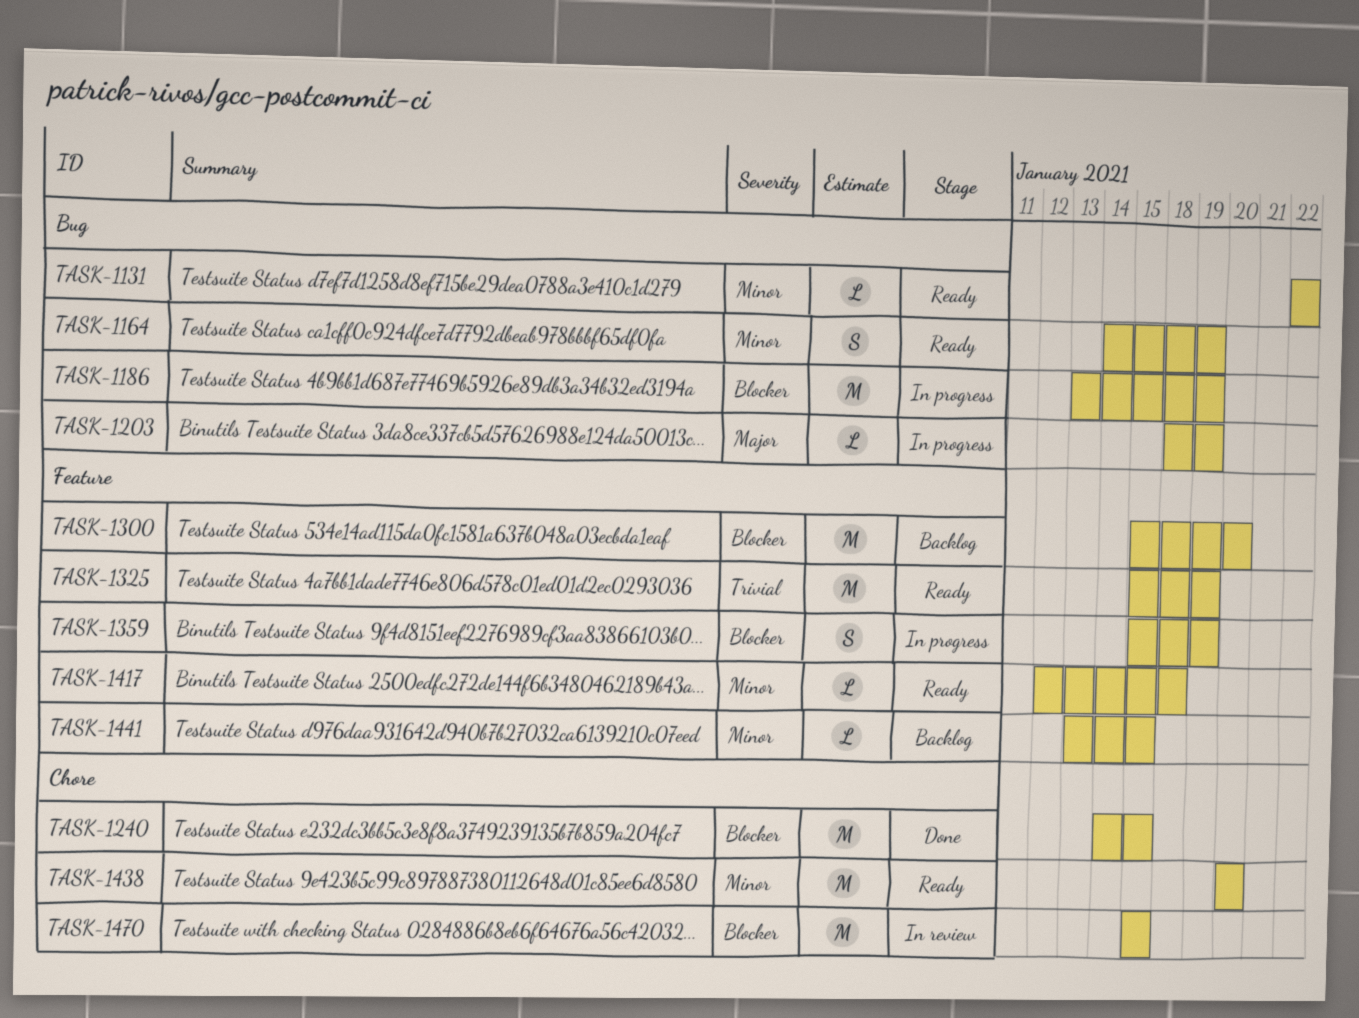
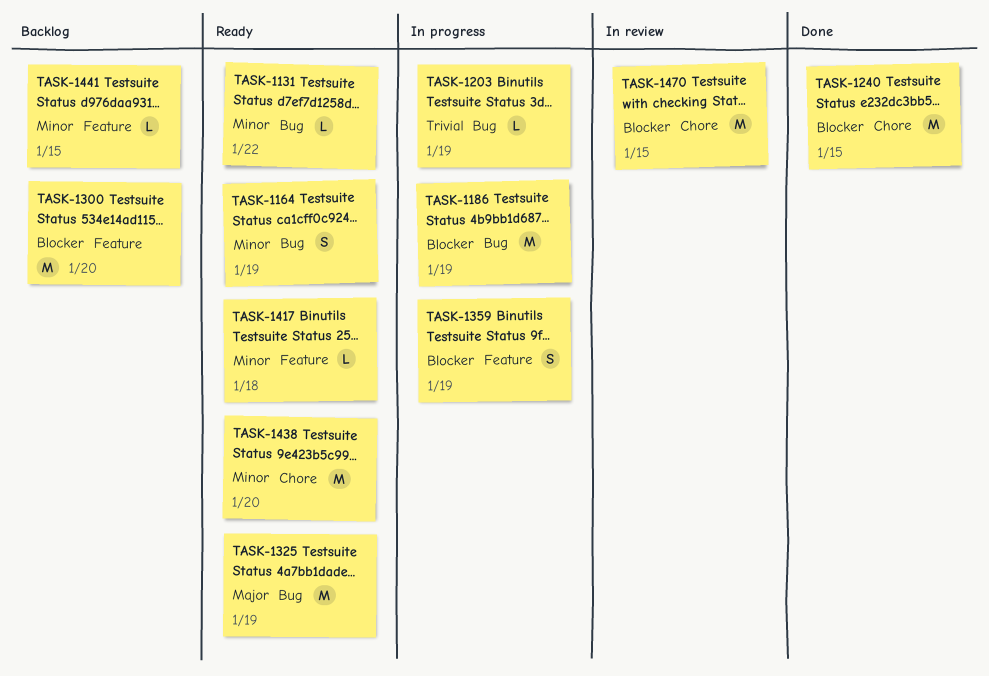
TASK-1203, priority: Major -> Trivial
TASK-1325, priority: Trivial -> Major
TASK-1325, label: Feature -> Bug

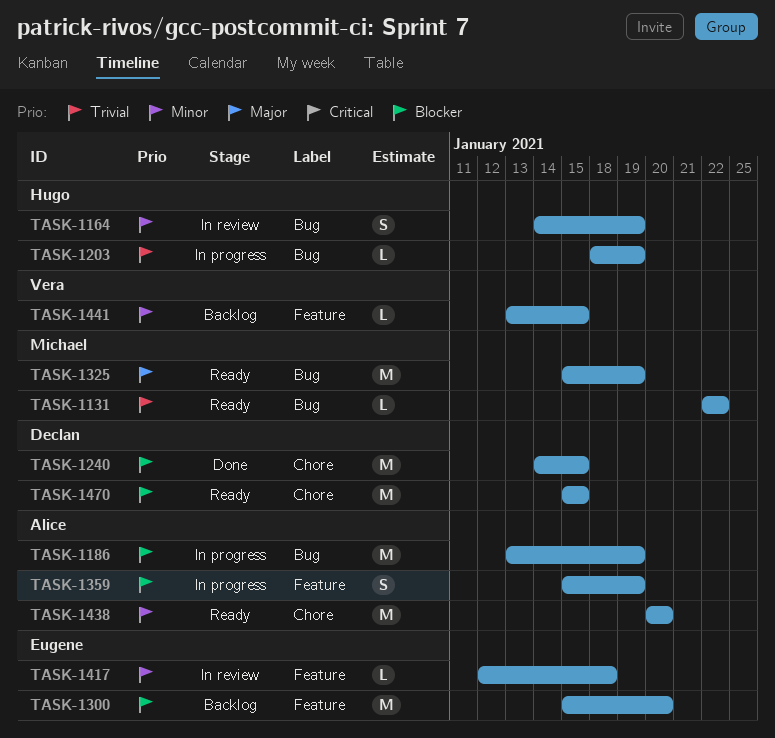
TASK-1131, priority: Minor -> Trivial
TASK-1164, status: Ready -> In review
TASK-1417, status: Ready -> In review
TASK-1470, status: In review -> Ready

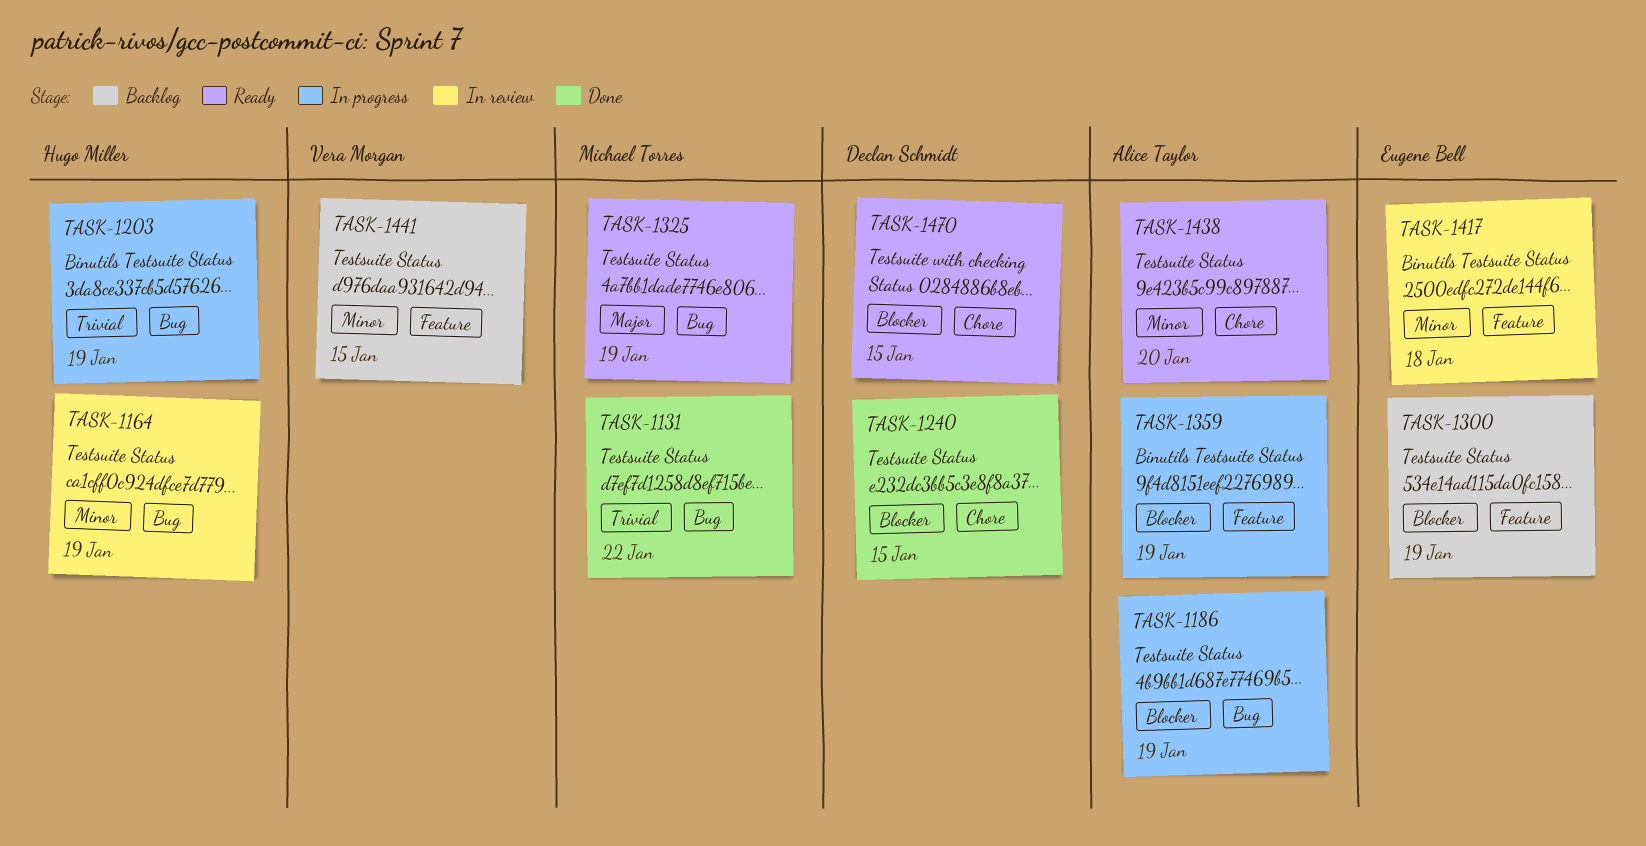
TASK-1131, status: Ready -> Done
TASK-1300, due: Jan 20 -> Jan 19

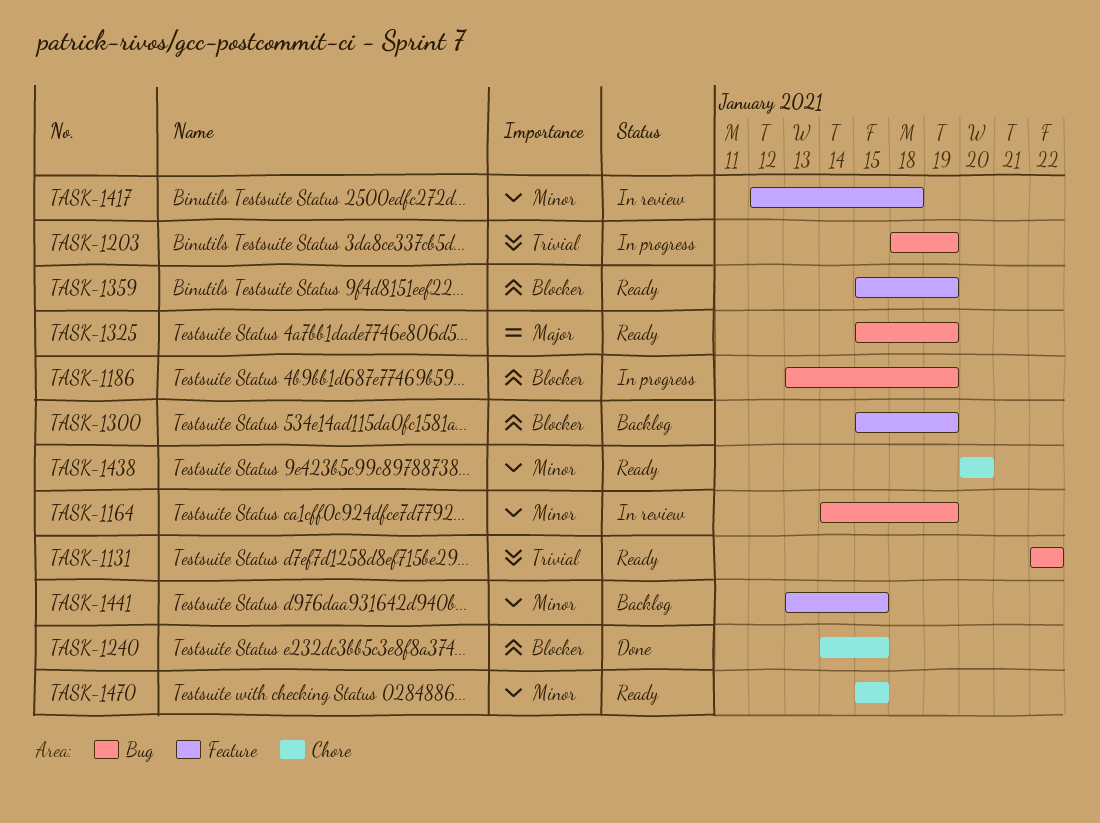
TASK-1131, status: Done -> Ready
TASK-1359, status: In progress -> Ready
TASK-1470, priority: Blocker -> Minor

